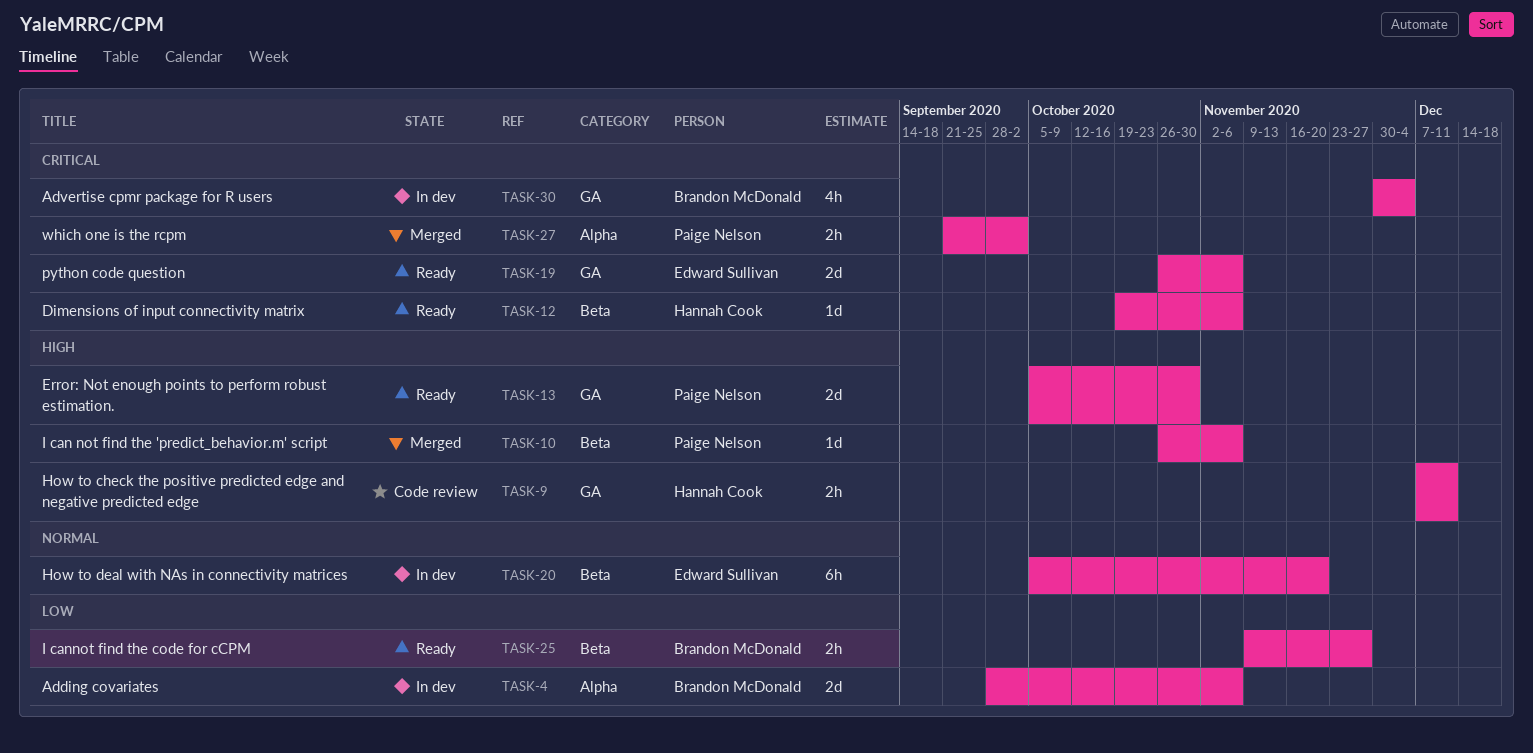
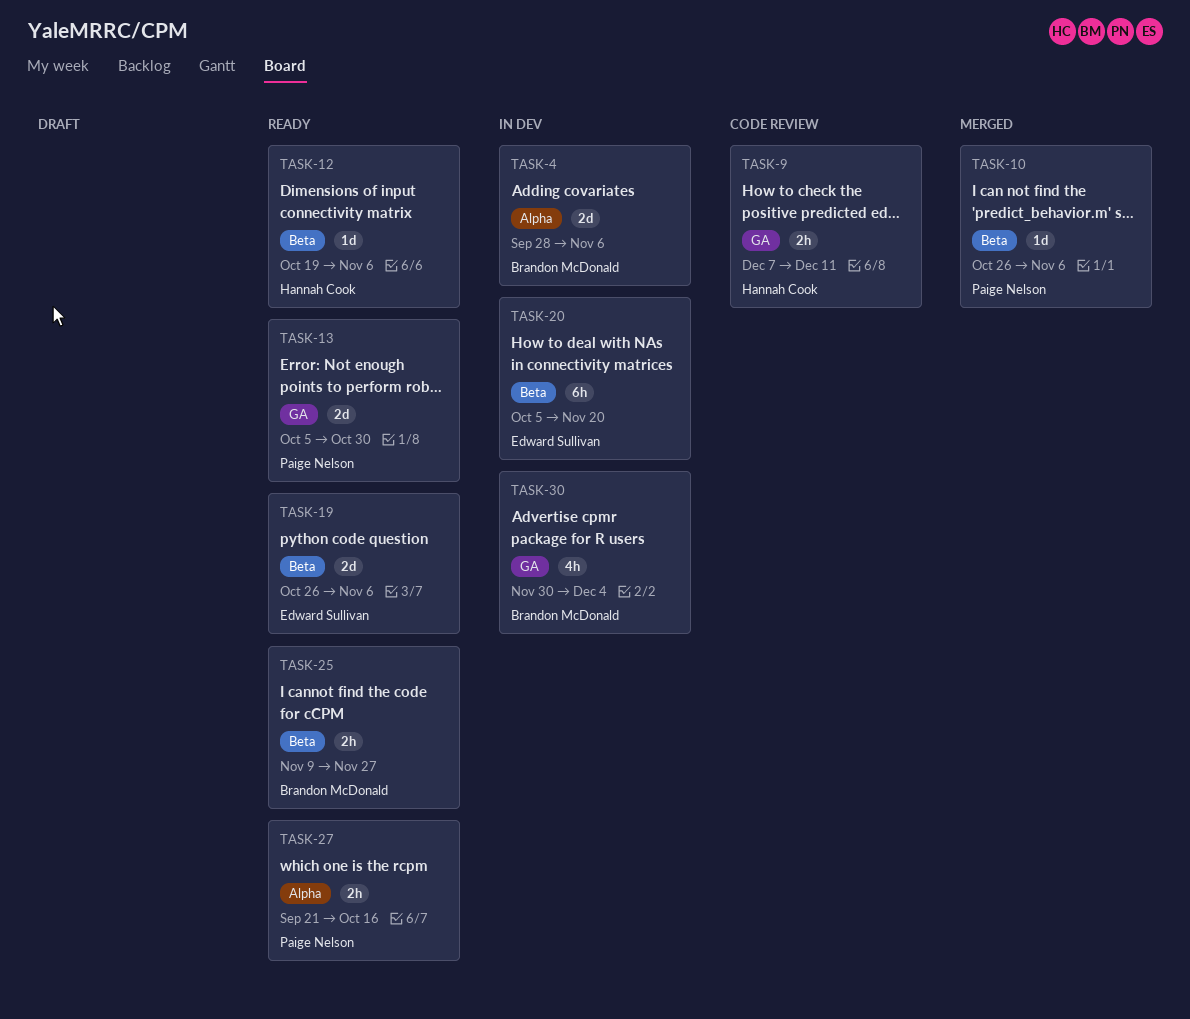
TASK-19, label: GA -> Beta
TASK-27, status: Merged -> Ready
TASK-27, due: Oct 2 -> Oct 16

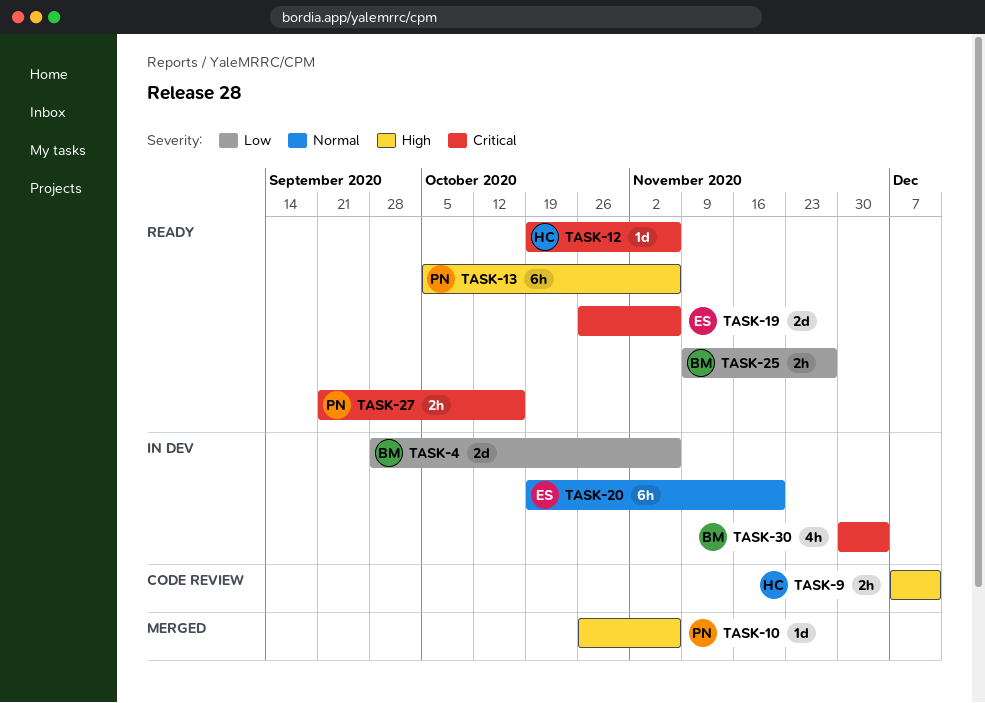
TASK-13, estimate: 2d -> 6h
TASK-13, due: Oct 30 -> Nov 6
TASK-20, start: Oct 5 -> Oct 19

